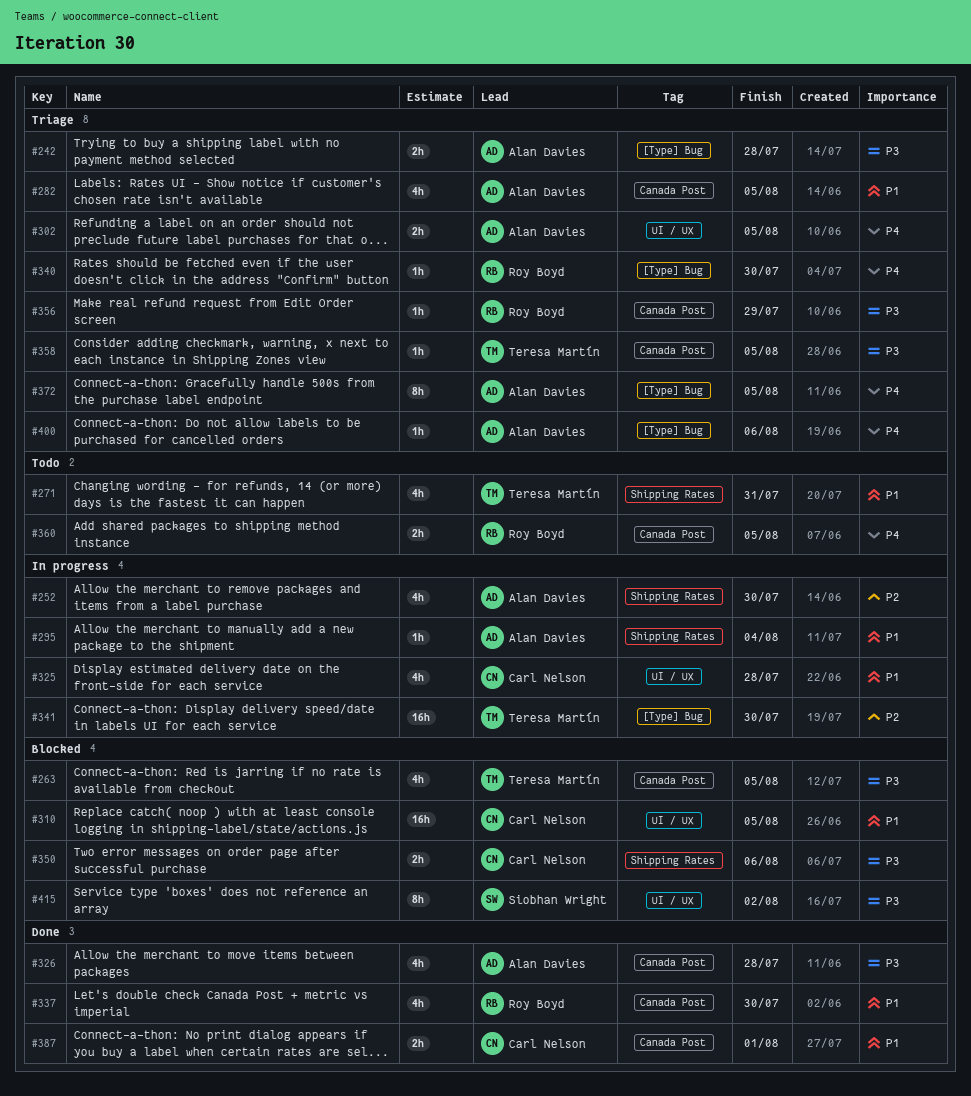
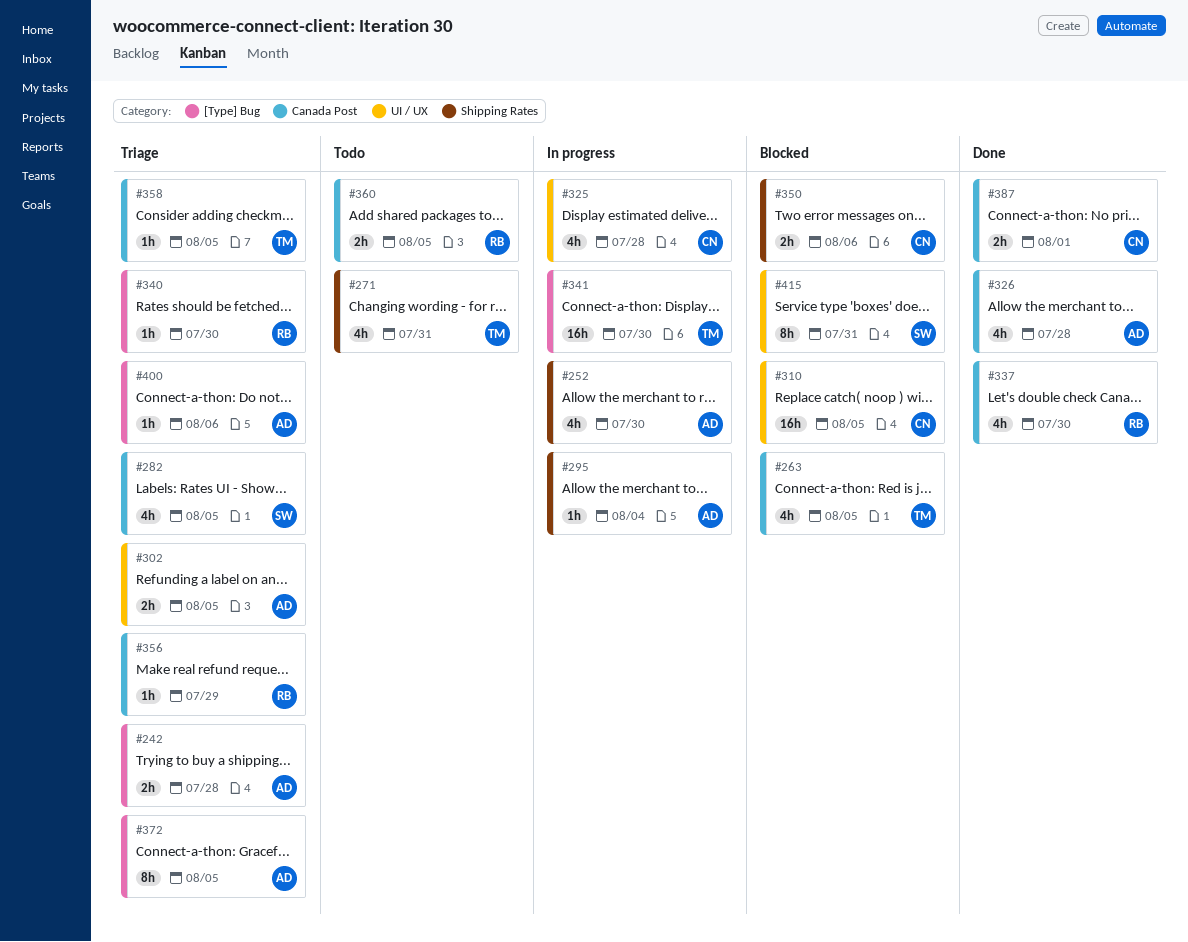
#282, owner: Alan Davies -> Siobhan Wright
#415, due: Aug 2 -> Jul 31

